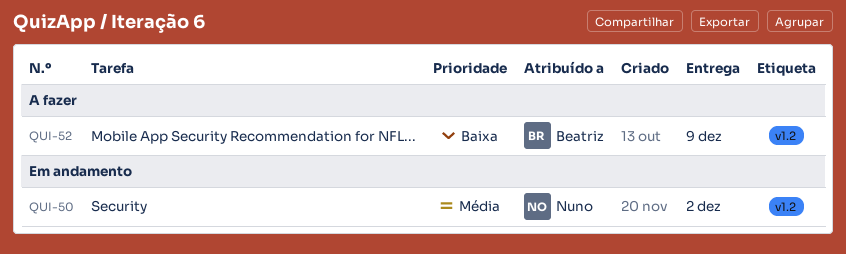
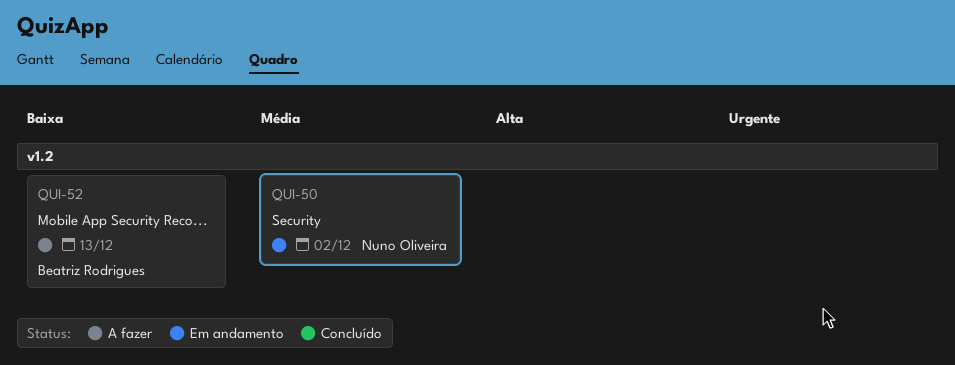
QUI-52, due: Dec 9 -> Dec 13

